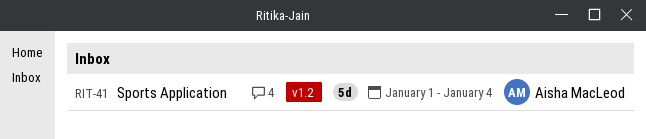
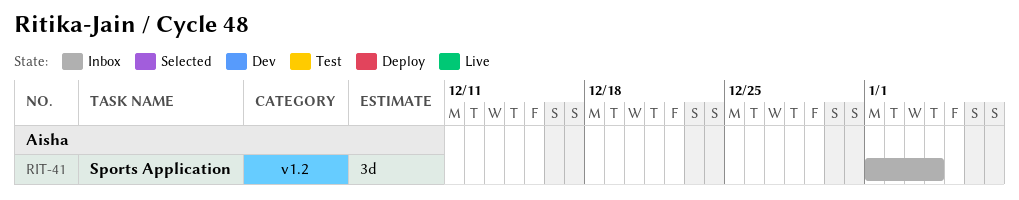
RIT-41, estimate: 5d -> 3d

